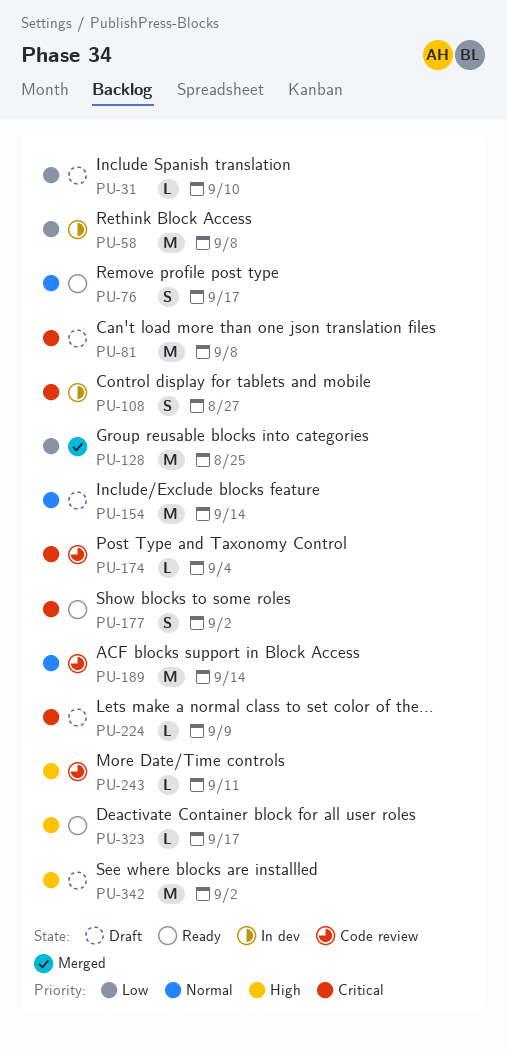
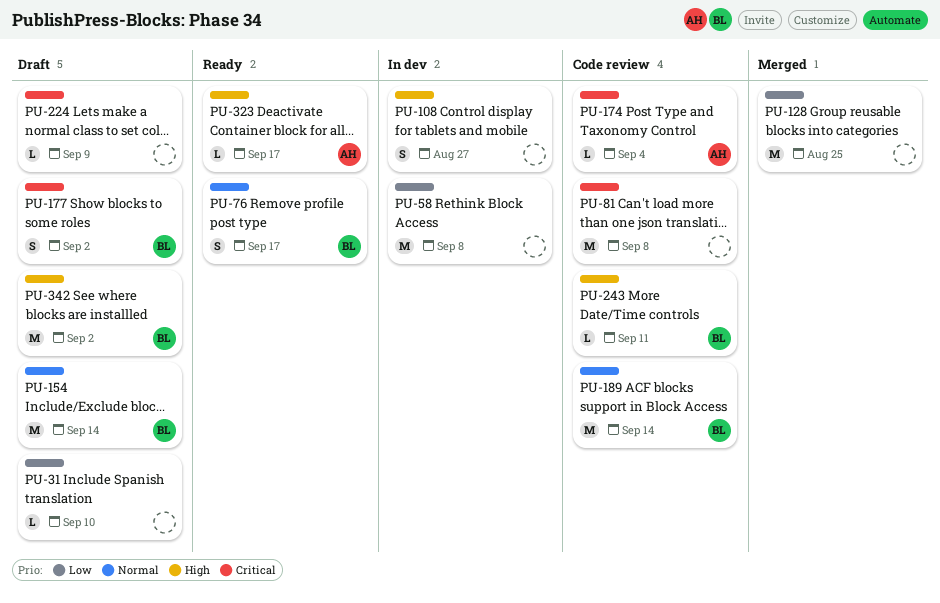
PU-81, status: Draft -> Code review
PU-108, priority: Critical -> High
PU-177, status: Ready -> Draft

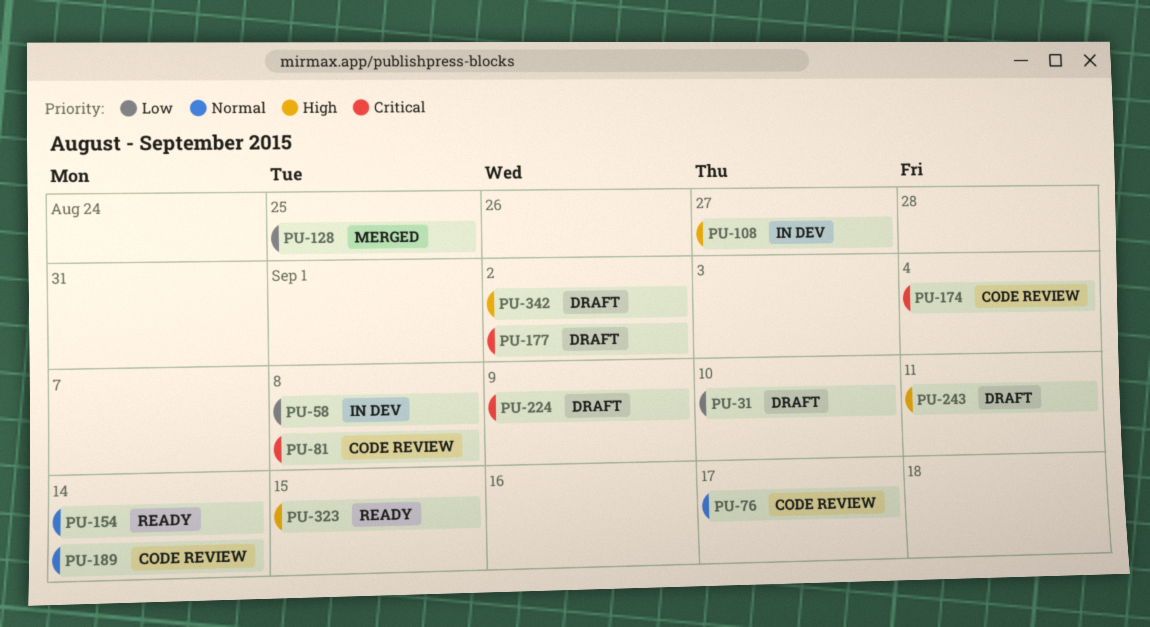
PU-76, status: Ready -> Code review
PU-154, status: Draft -> Ready
PU-243, status: Code review -> Draft
PU-323, due: Sep 17 -> Sep 15

